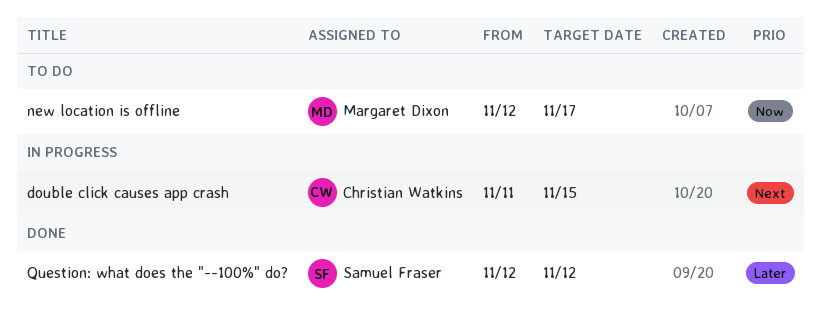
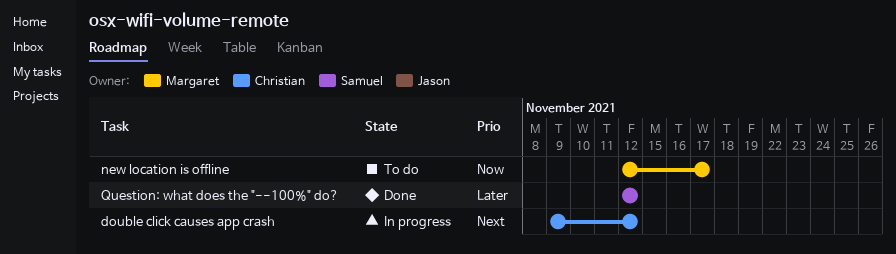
double click causes app crash, start: Nov 11 -> Nov 9
double click causes app crash, due: Nov 15 -> Nov 12

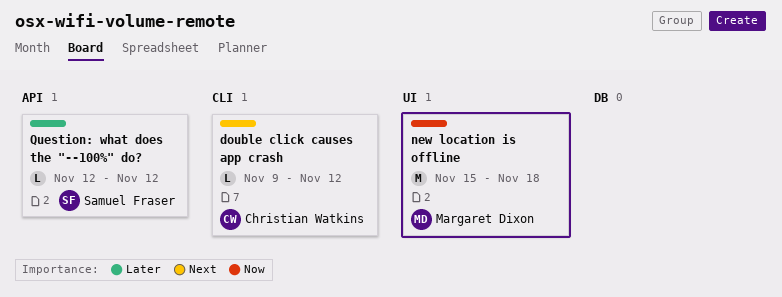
new location is offline, start: Nov 12 -> Nov 15
new location is offline, due: Nov 17 -> Nov 18

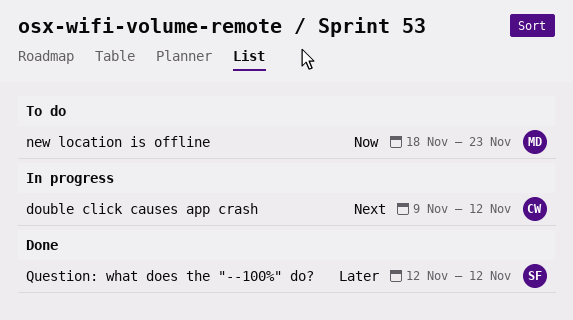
new location is offline, start: Nov 15 -> Nov 18
new location is offline, due: Nov 18 -> Nov 23

